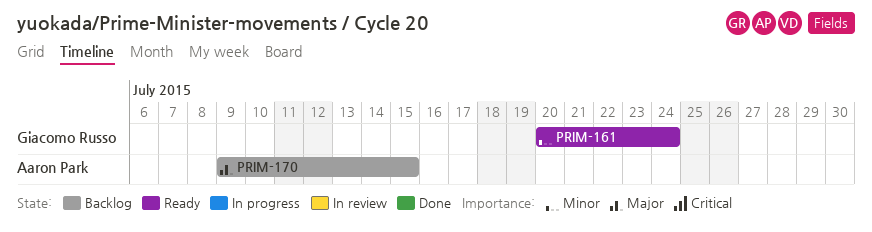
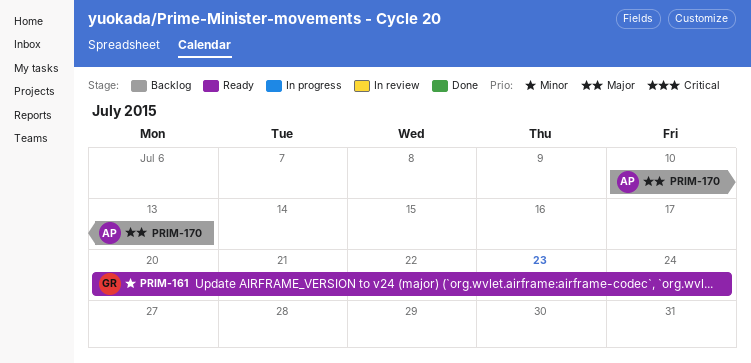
PRIM-170, start: Jul 9 -> Jul 10
PRIM-170, due: Jul 15 -> Jul 13

